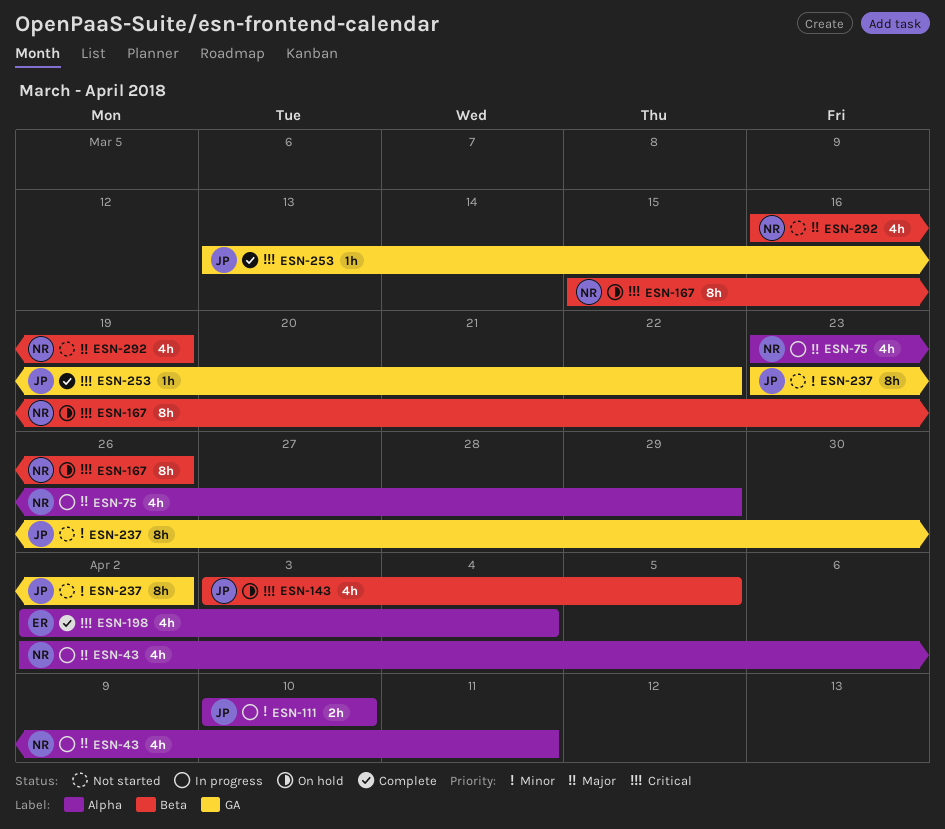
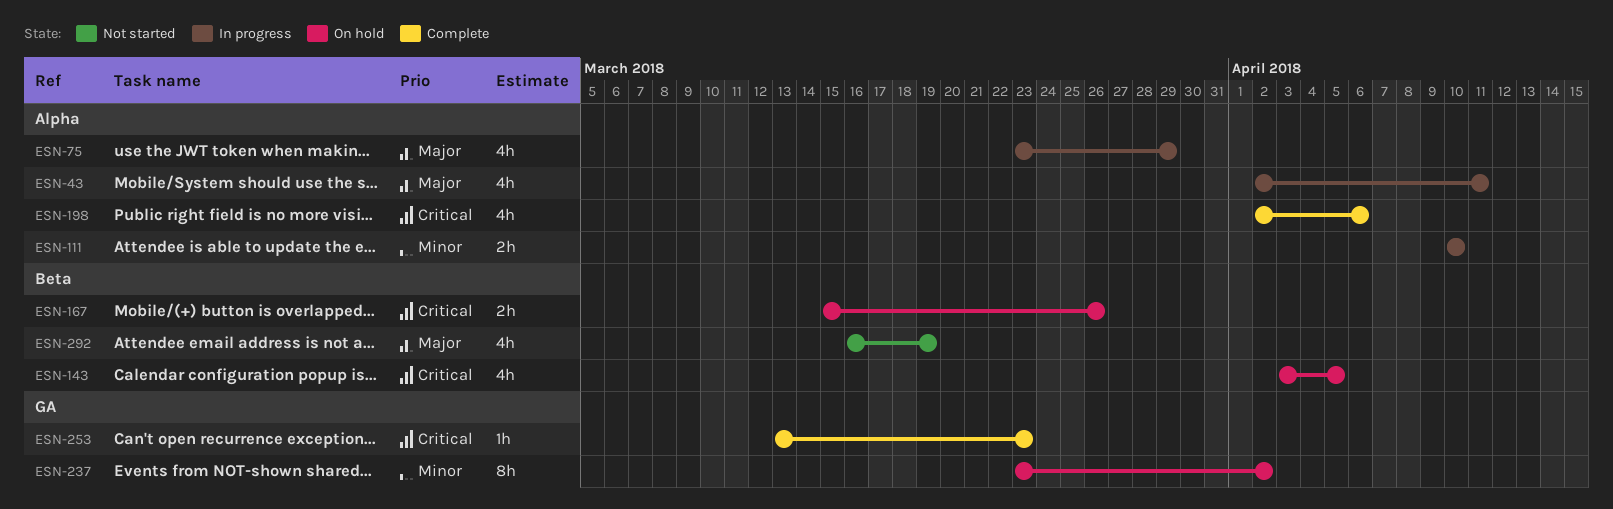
ESN-167, estimate: 8h -> 2h
ESN-198, due: Apr 4 -> Apr 6
ESN-237, status: Not started -> On hold
ESN-253, due: Mar 22 -> Mar 23

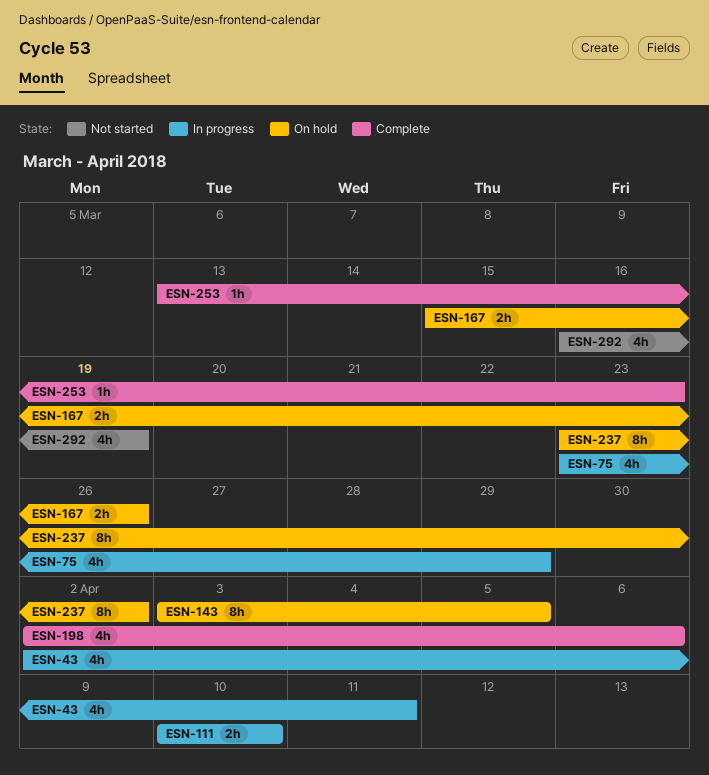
ESN-143, estimate: 4h -> 8h

